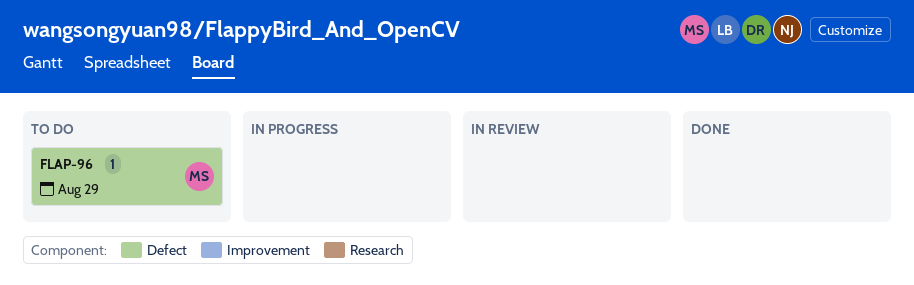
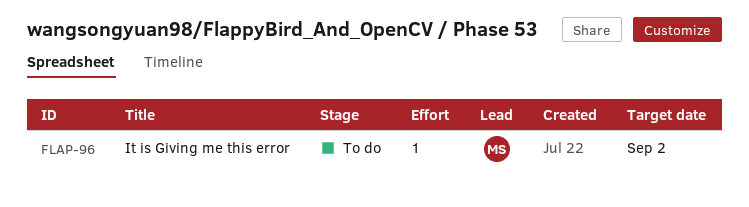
FLAP-96, due: Aug 29 -> Sep 2

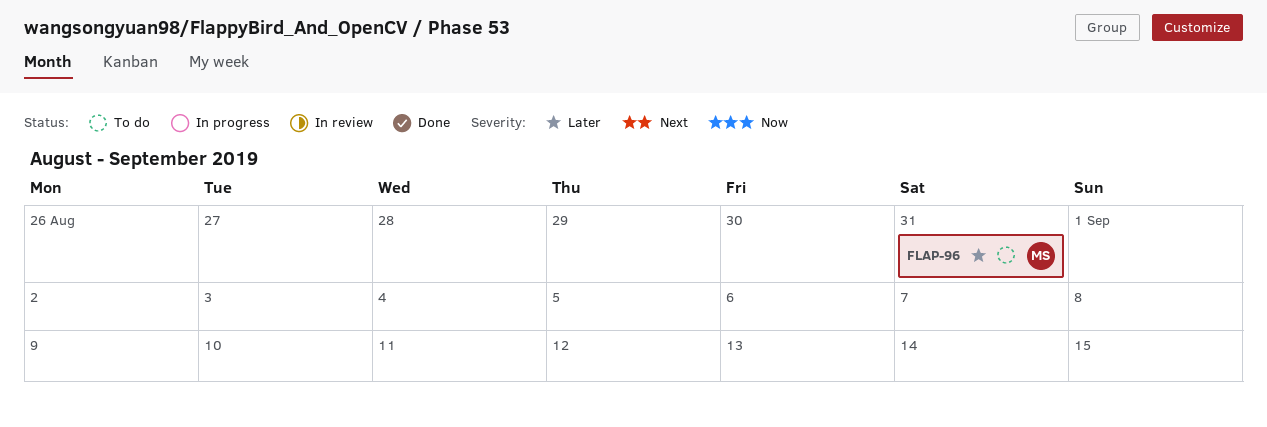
FLAP-96, due: Sep 2 -> Aug 31

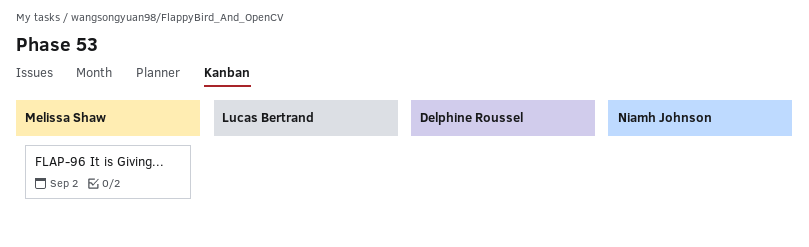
FLAP-96, due: Aug 31 -> Sep 2

